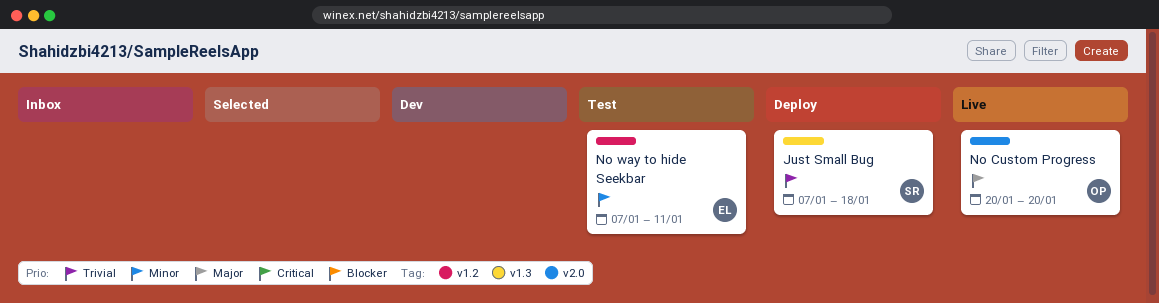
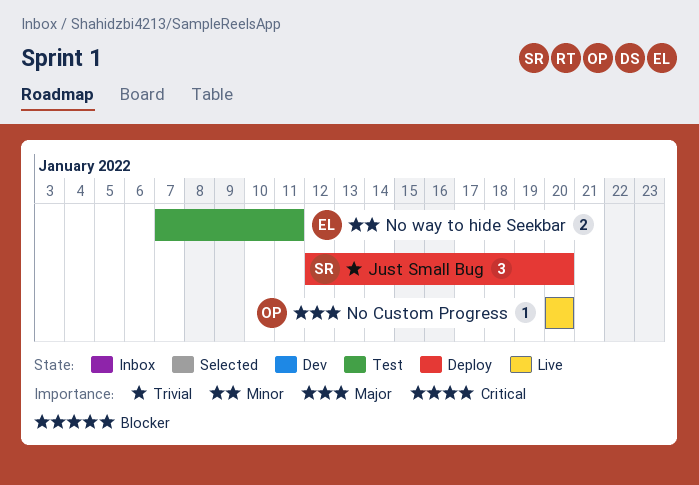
Just Small Bug, start: Jan 7 -> Jan 12
Just Small Bug, due: Jan 18 -> Jan 20

